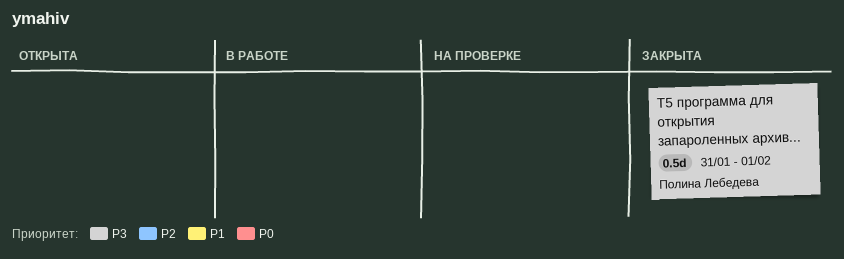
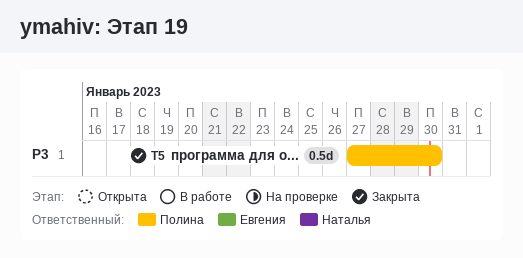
T5, start: Jan 31 -> Jan 27
T5, due: Feb 1 -> Jan 30

